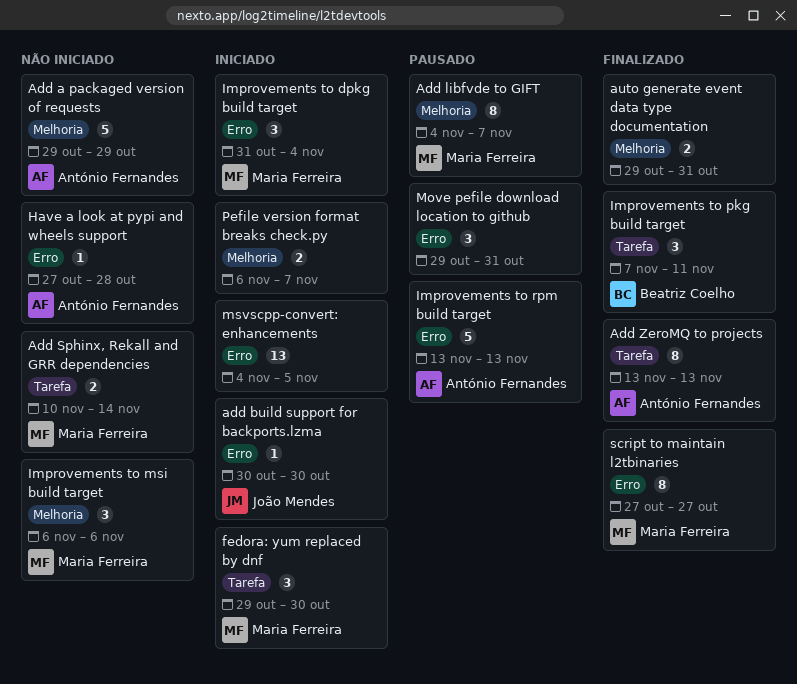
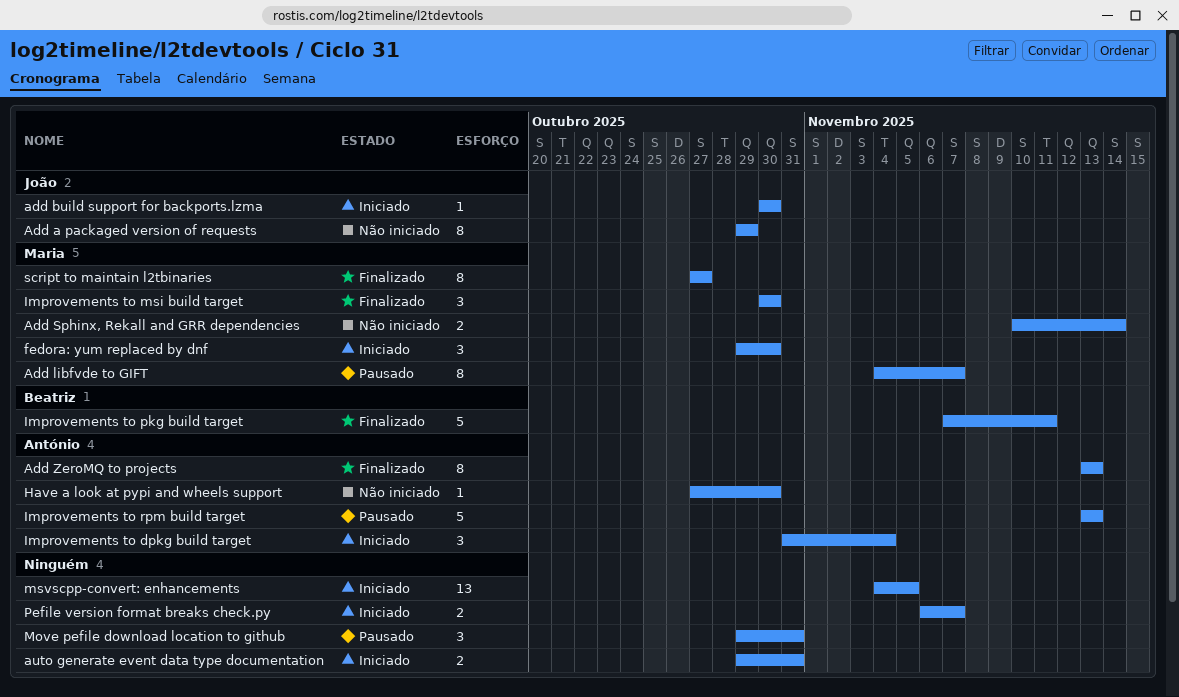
Add a packaged version of requests, owner: António Fernandes -> João Mendes
Add a packaged version of requests, estimate: 5 -> 8
auto generate event data type documentation, status: Finalizado -> Iniciado
Have a look at pypi and wheels support, due: Oct 28 -> Oct 30
Improvements to dpkg build target, owner: Maria Ferreira -> António Fernandes
Improvements to msi build target, status: Não iniciado -> Finalizado
Improvements to msi build target, start: Nov 6 -> Oct 30
Improvements to msi build target, due: Nov 6 -> Oct 30
Improvements to pkg build target, estimate: 3 -> 5

